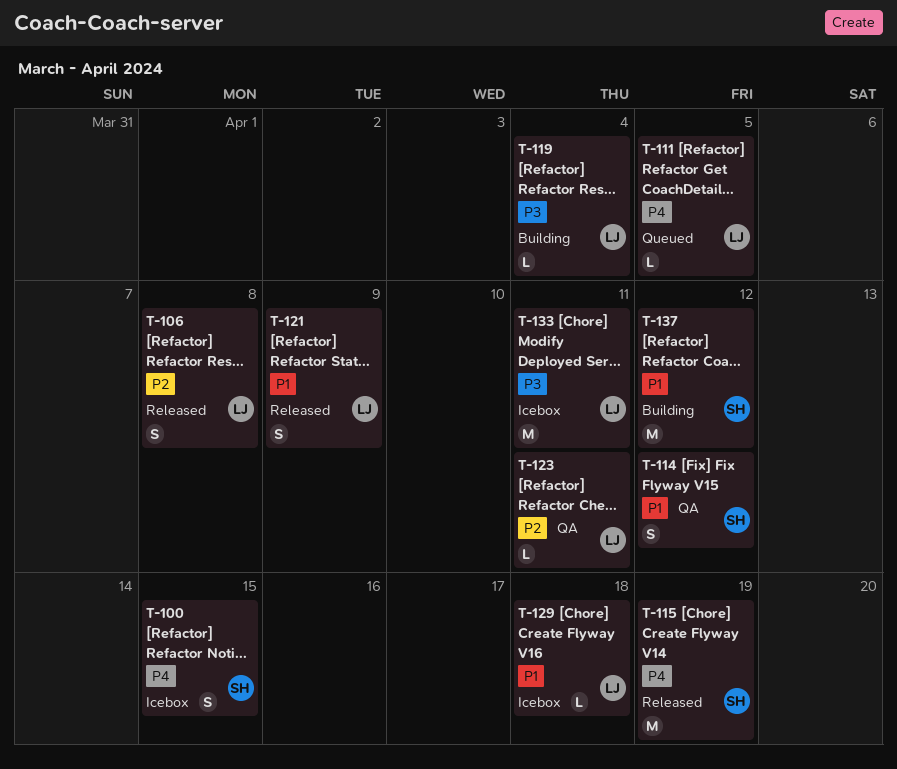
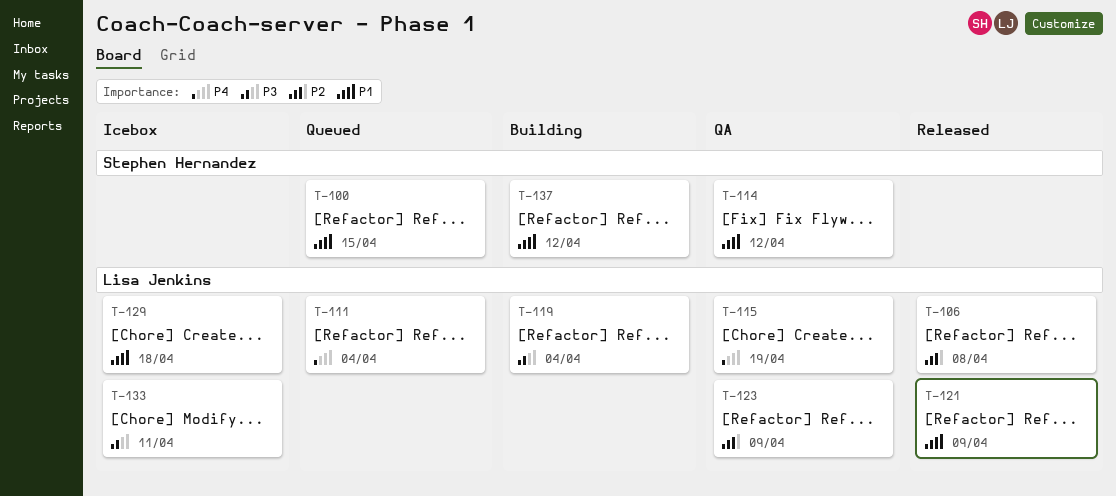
T-100, status: Icebox -> Queued
T-100, priority: P4 -> P1
T-111, due: Apr 5 -> Apr 4
T-115, status: Released -> QA
T-115, owner: Stephen Hernandez -> Lisa Jenkins
T-123, due: Apr 11 -> Apr 9

